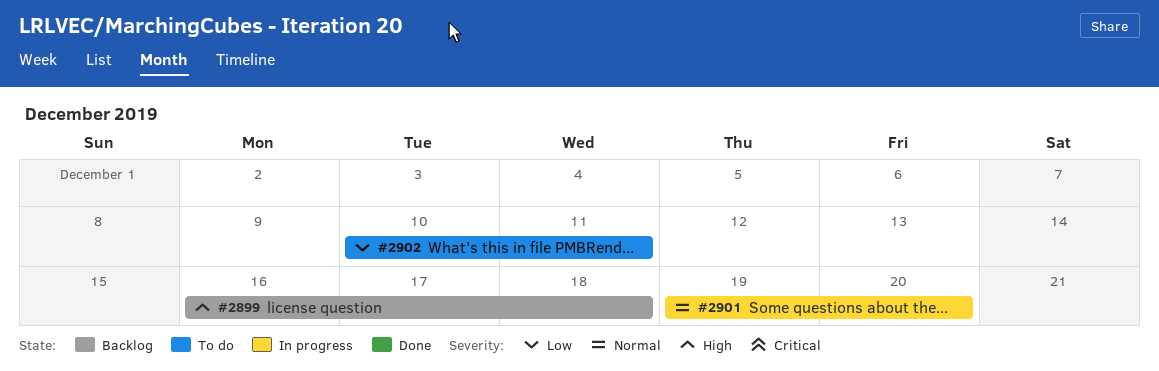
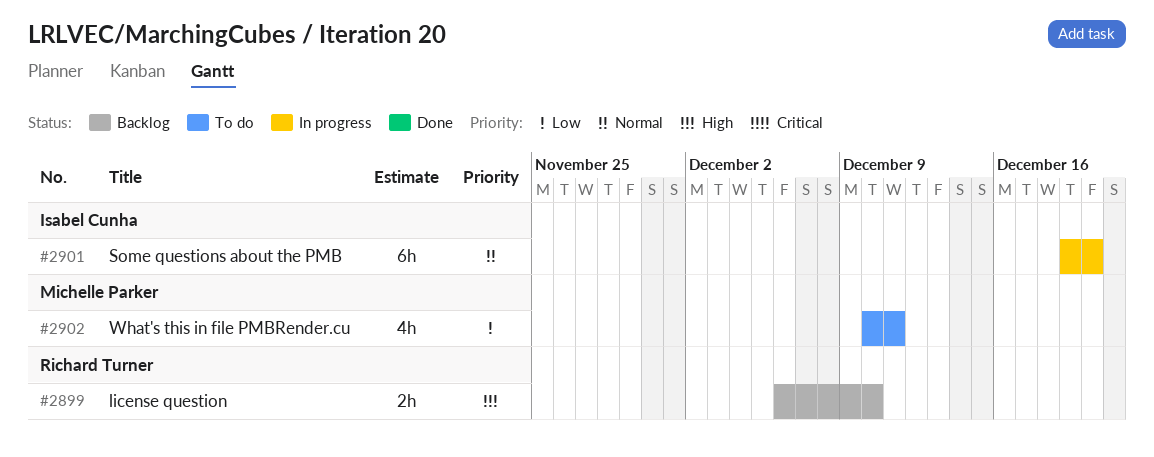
#2899, start: Dec 16 -> Dec 6
#2899, due: Dec 18 -> Dec 10

